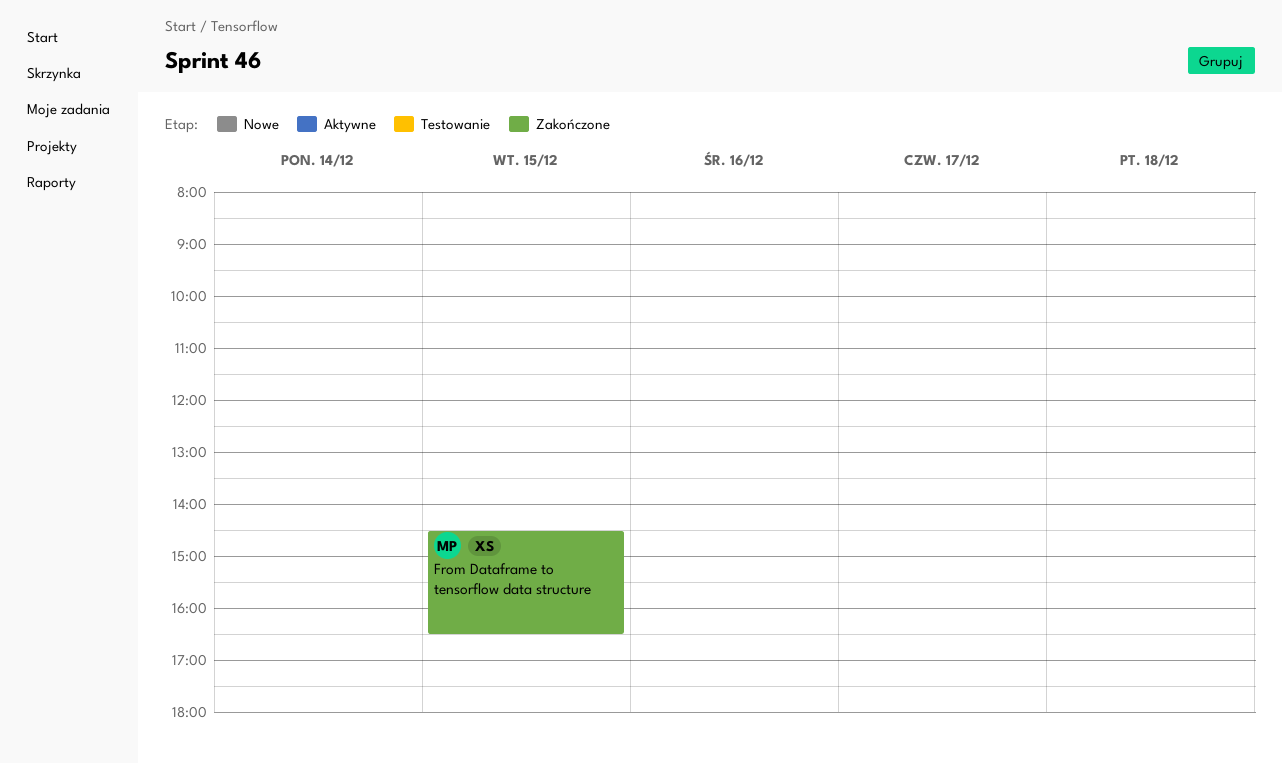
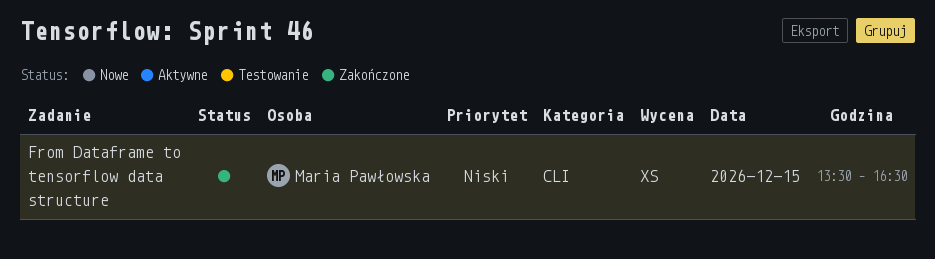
From Dataframe to tensorflow data structure, begins: 14:30 -> 13:30

